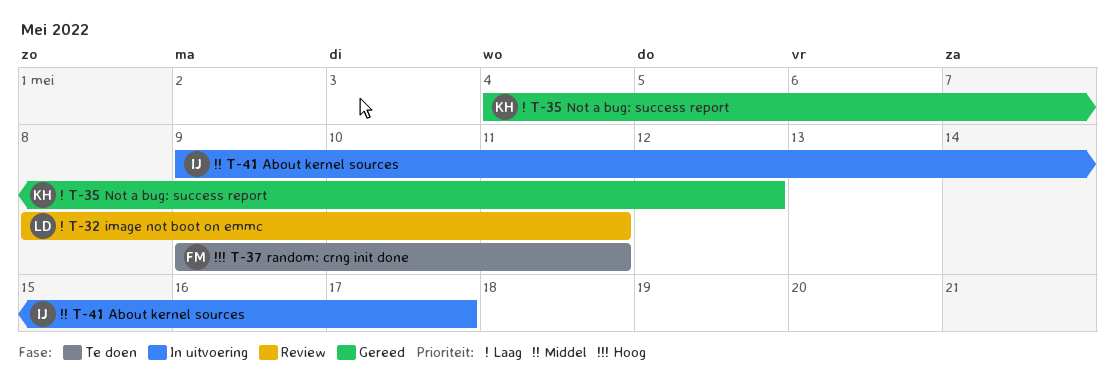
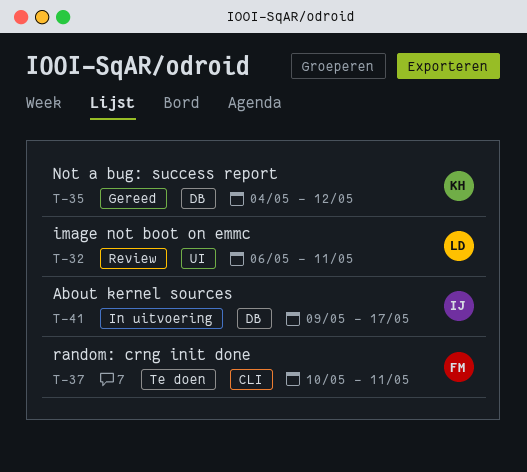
T-32, start: May 8 -> May 6
T-37, start: May 9 -> May 10

